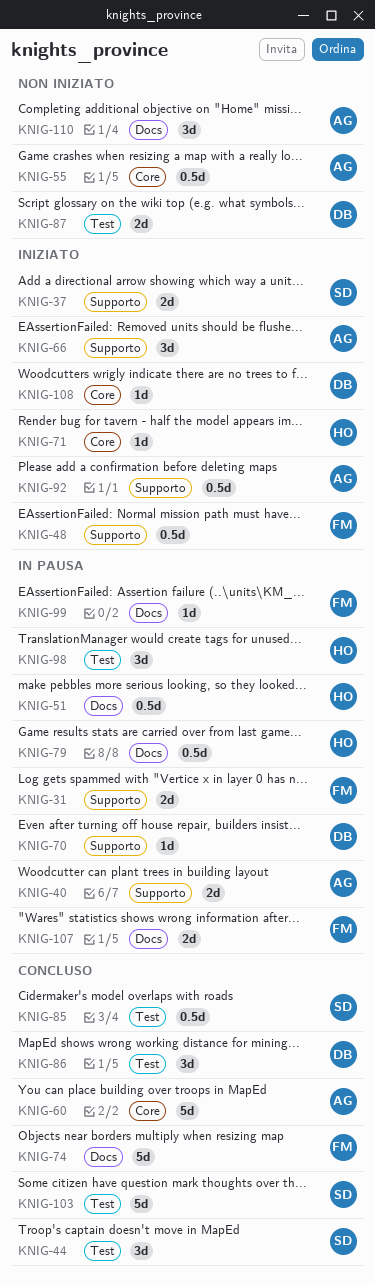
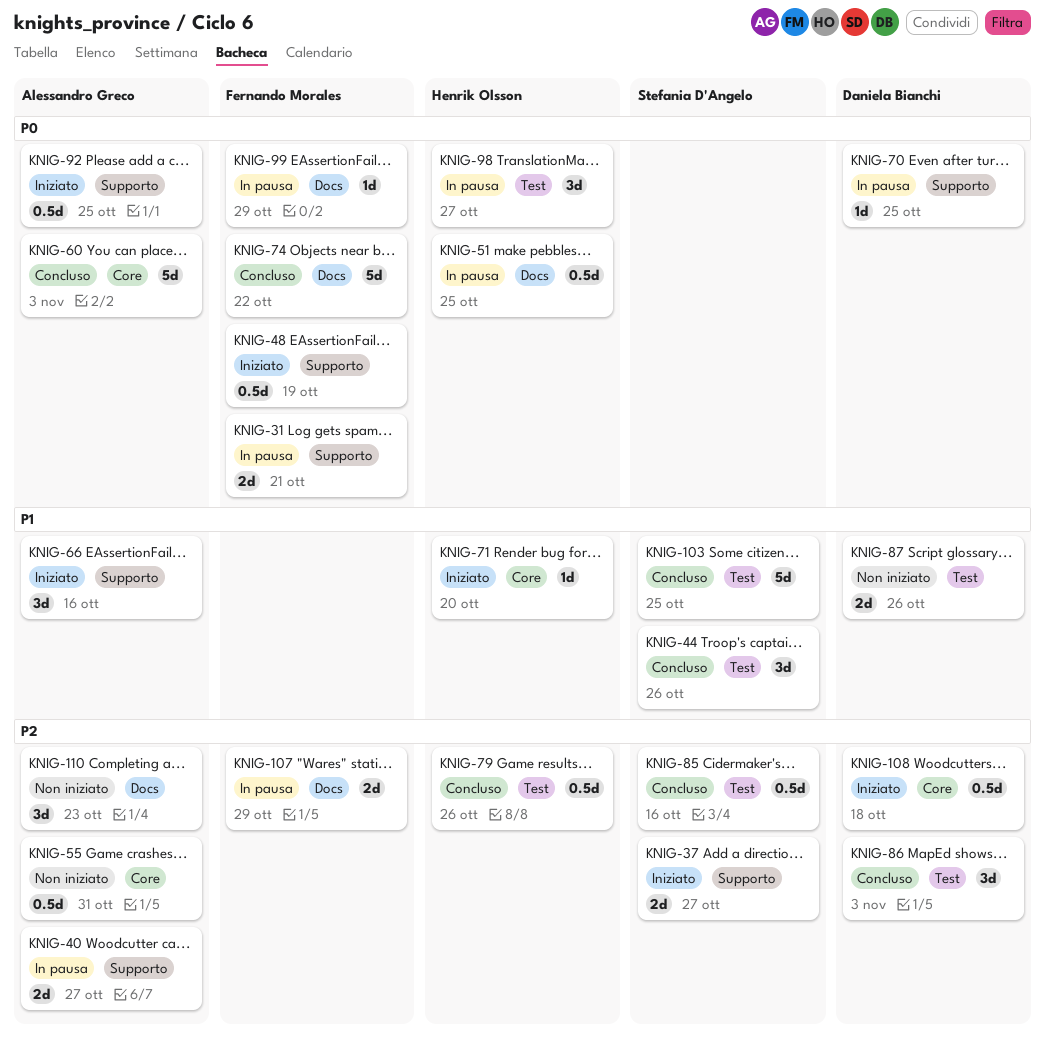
KNIG-79, status: In pausa -> Concluso
KNIG-79, label: Docs -> Test
KNIG-108, estimate: 1d -> 0.5d

